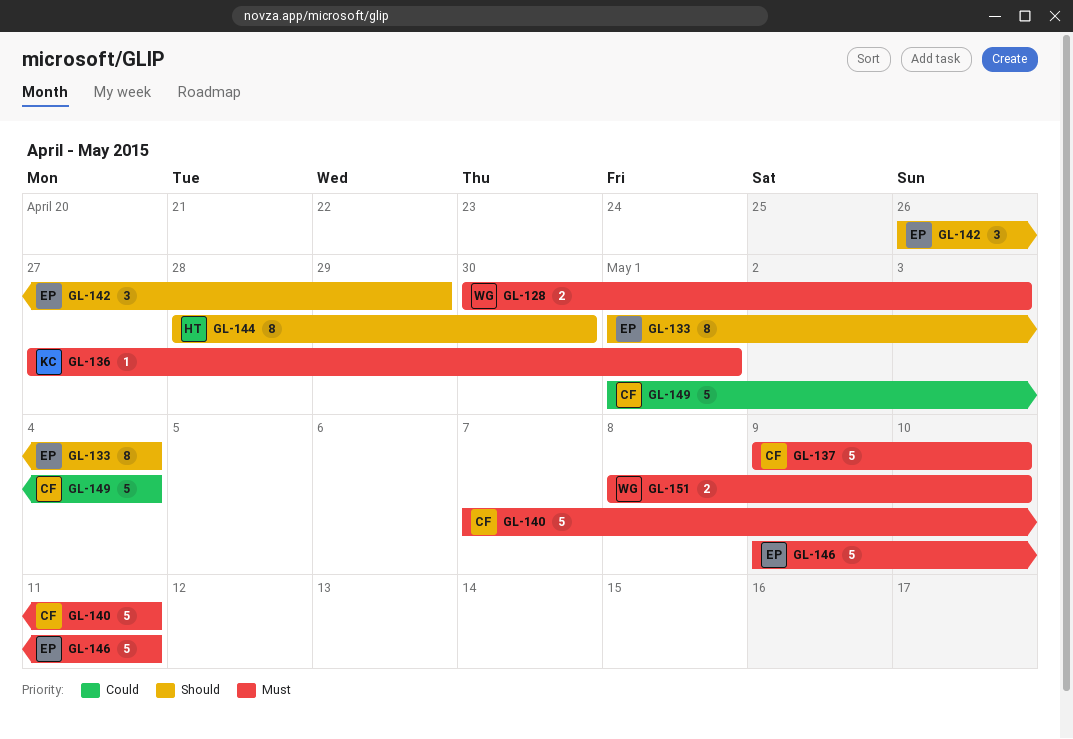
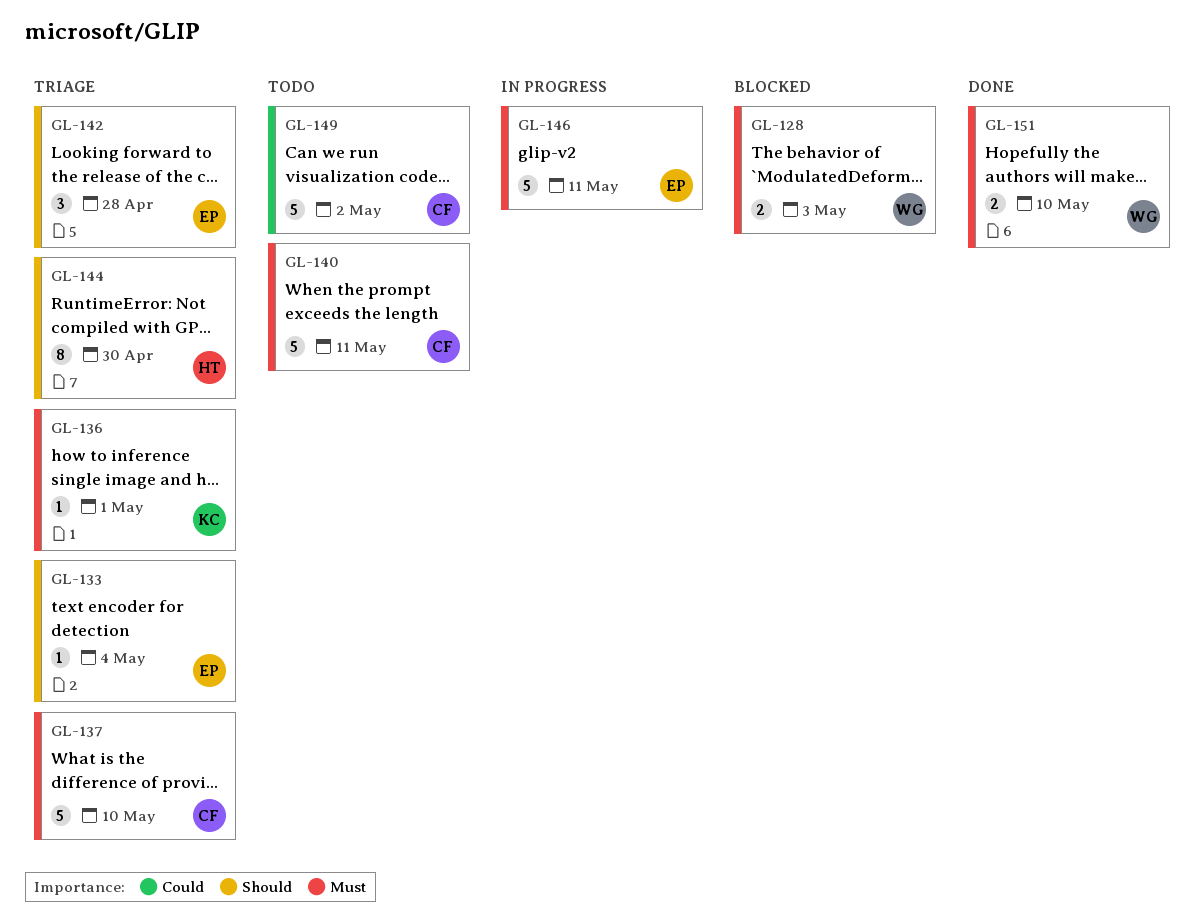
GL-133, estimate: 8 -> 1
GL-142, due: Apr 29 -> Apr 28
GL-149, due: May 4 -> May 2

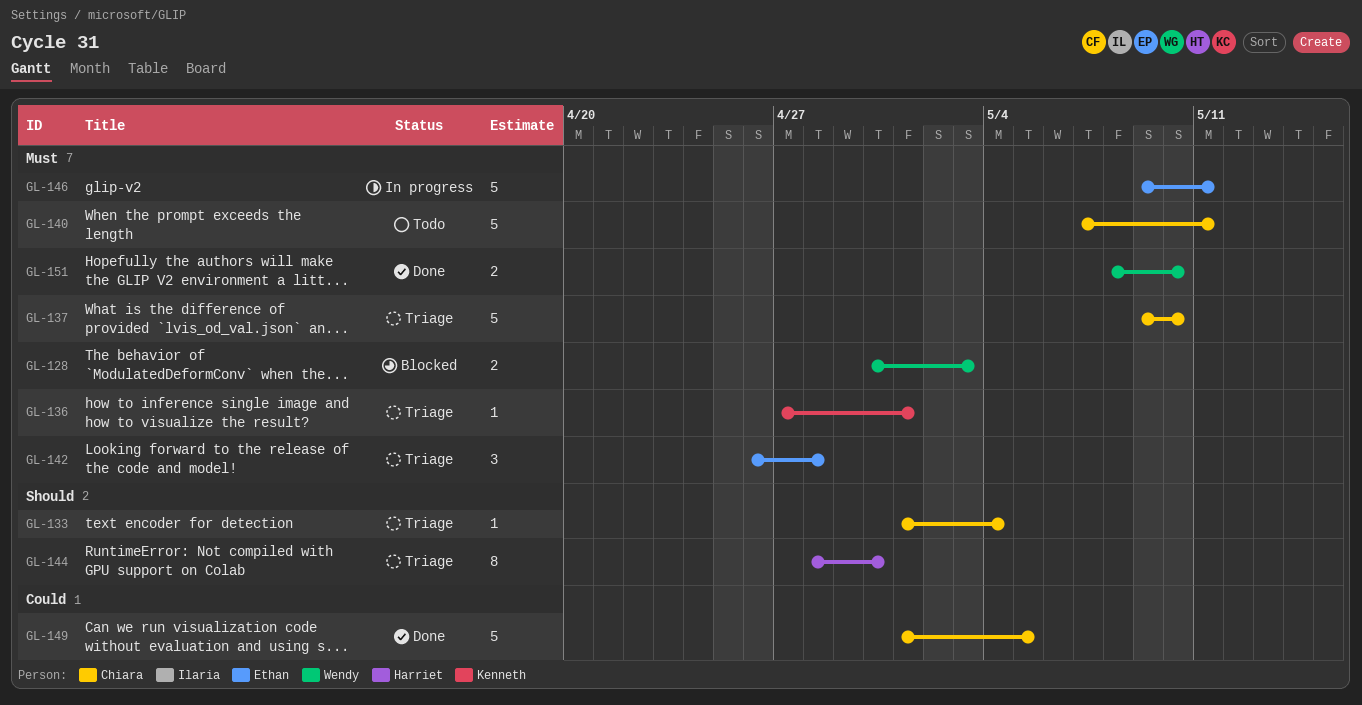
GL-133, owner: Ethan -> Chiara
GL-142, priority: Should -> Must
GL-149, status: Todo -> Done
GL-149, due: May 2 -> May 5

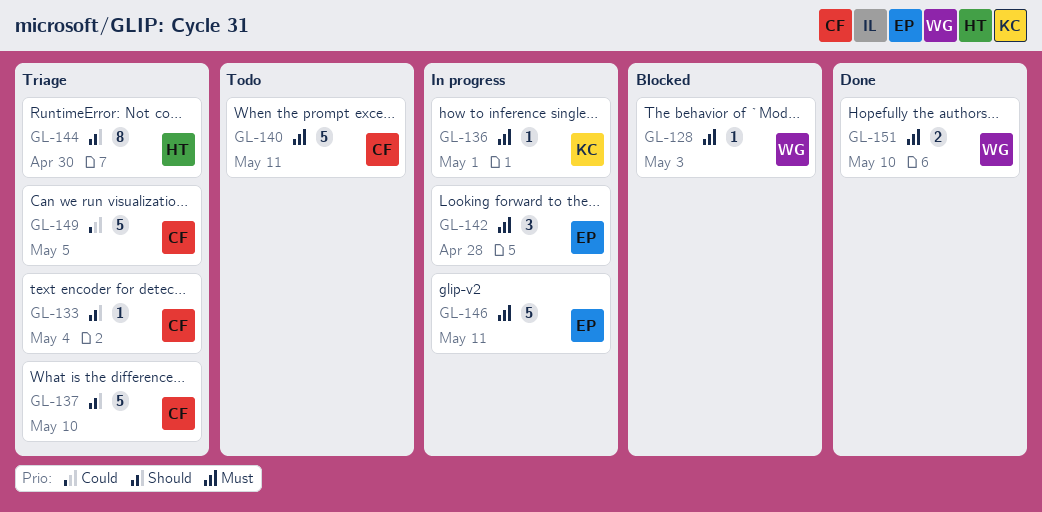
GL-128, estimate: 2 -> 1
GL-136, status: Triage -> In progress
GL-137, priority: Must -> Should
GL-142, status: Triage -> In progress
GL-149, status: Done -> Triage

